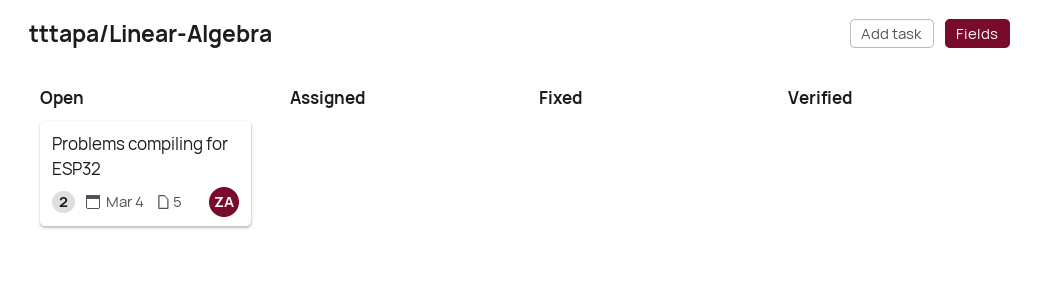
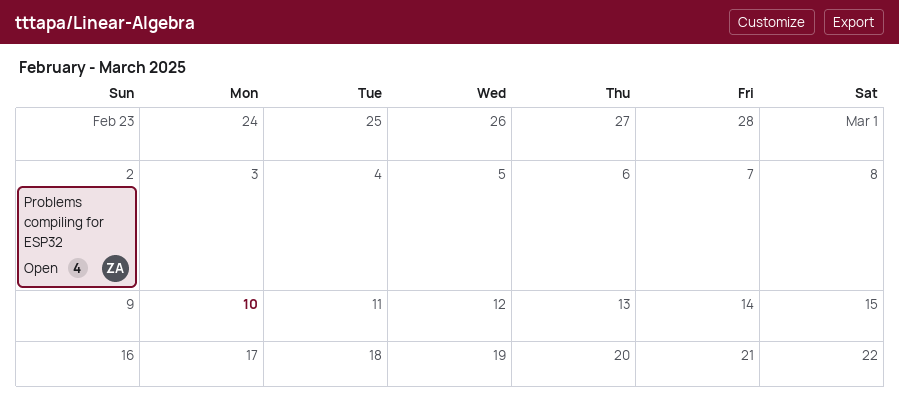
Problems compiling for ESP32, estimate: 2 -> 4
Problems compiling for ESP32, due: Mar 4 -> Mar 2

